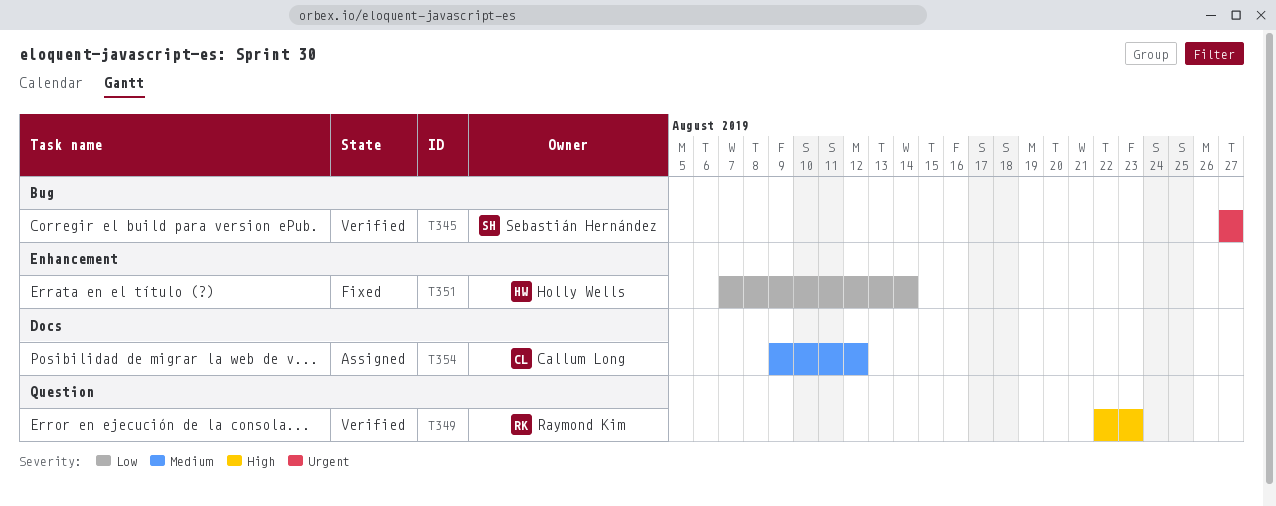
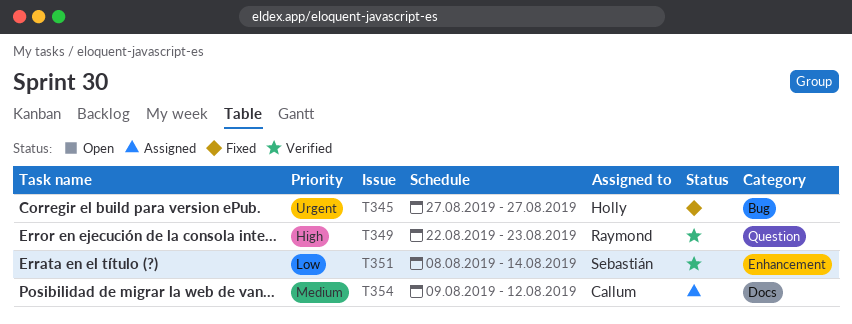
T345, status: Verified -> Fixed
T345, owner: Sebastián Hernández -> Holly Wells
T351, status: Fixed -> Verified
T351, owner: Holly Wells -> Sebastián Hernández
T351, start: Aug 7 -> Aug 8

